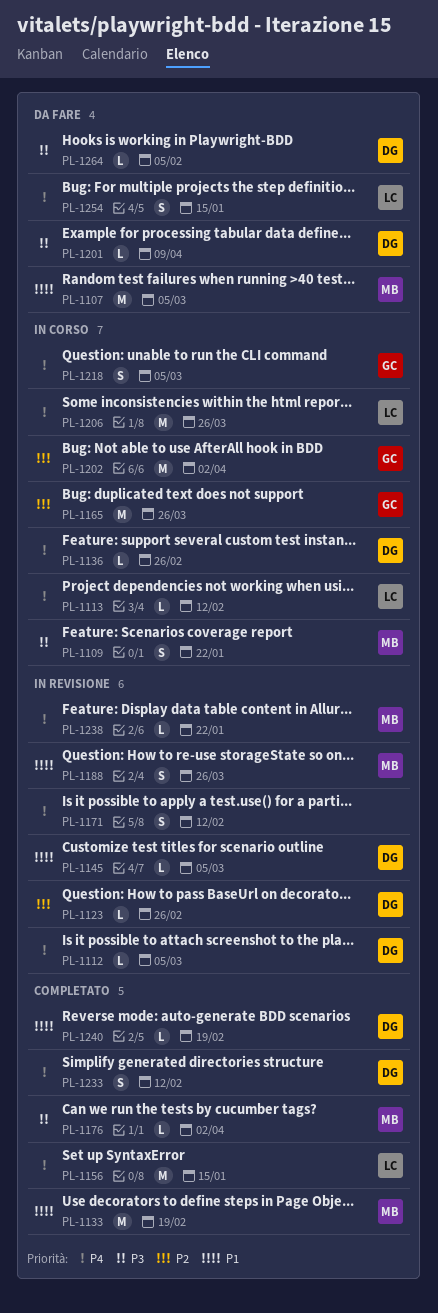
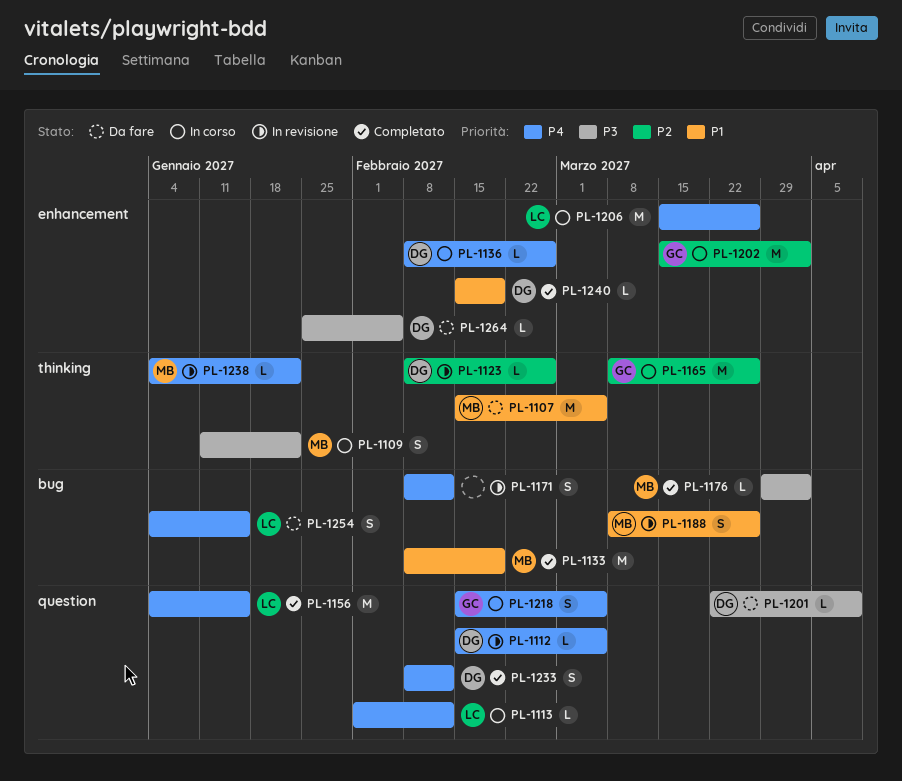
PL-1145: present -> none

